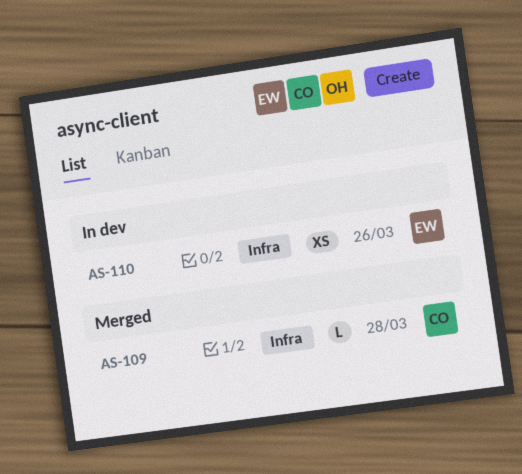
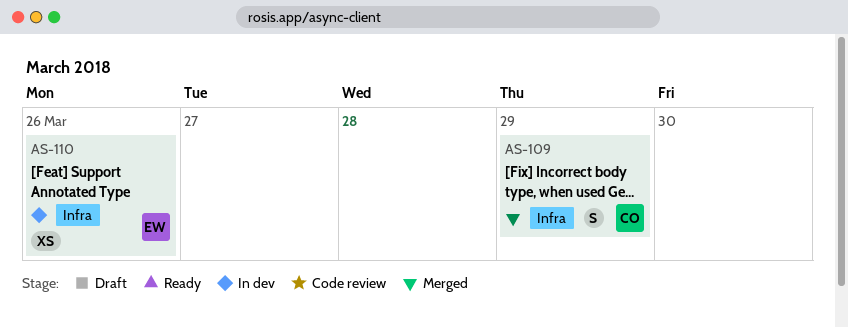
AS-109, estimate: L -> S
AS-109, due: Mar 28 -> Mar 29

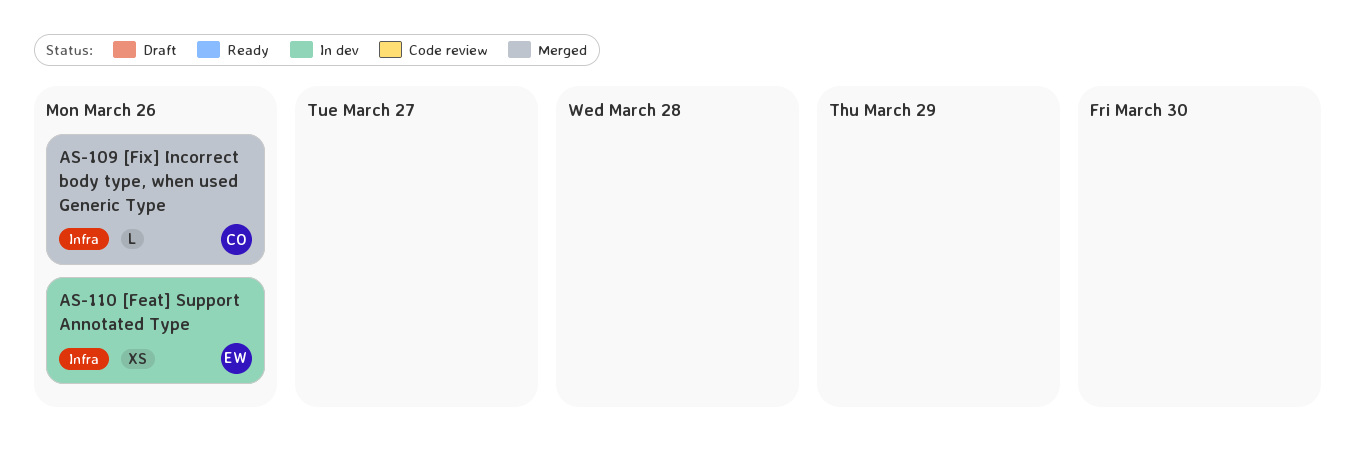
AS-109, estimate: S -> L
AS-109, due: Mar 29 -> Mar 26

